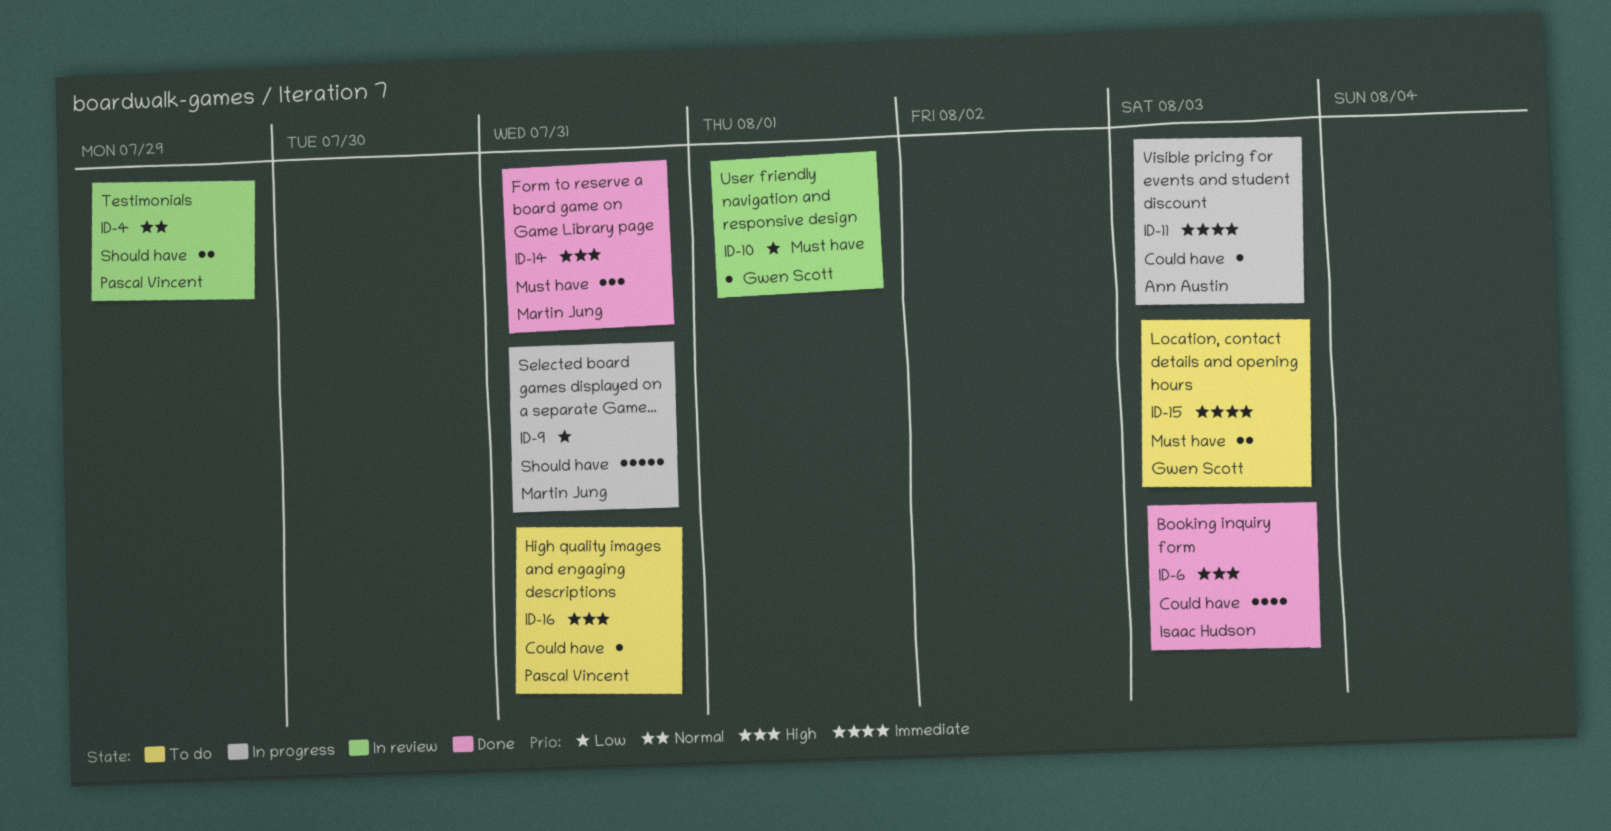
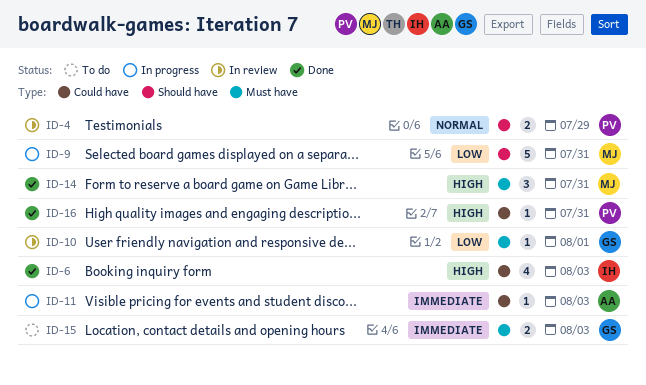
ID-16, status: To do -> Done

